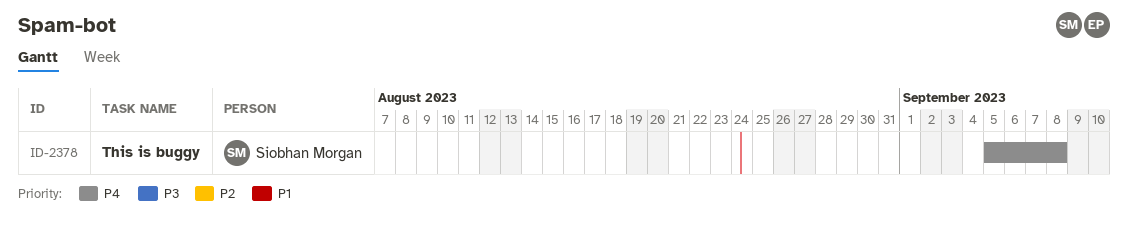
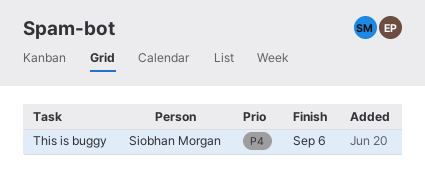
This is buggy, due: Sep 8 -> Sep 6

